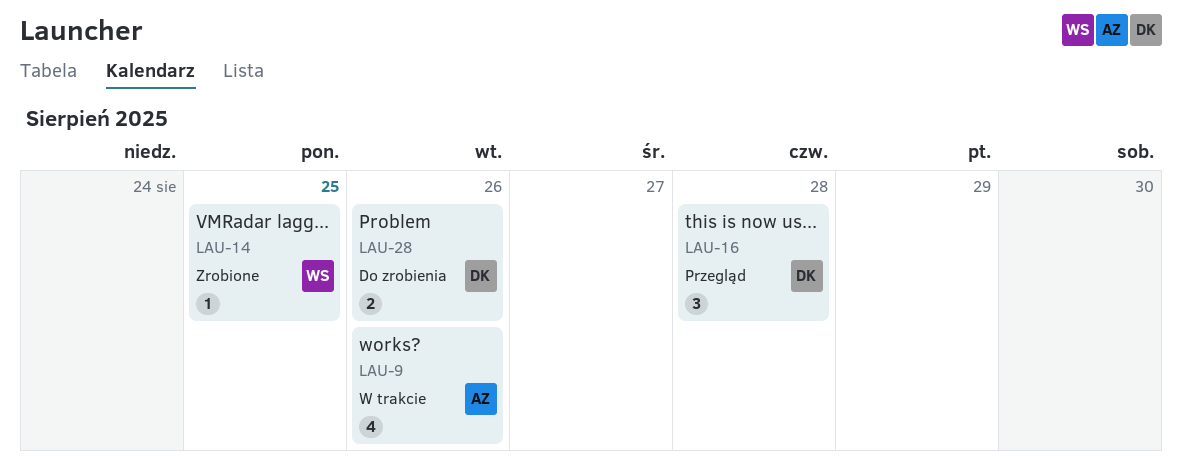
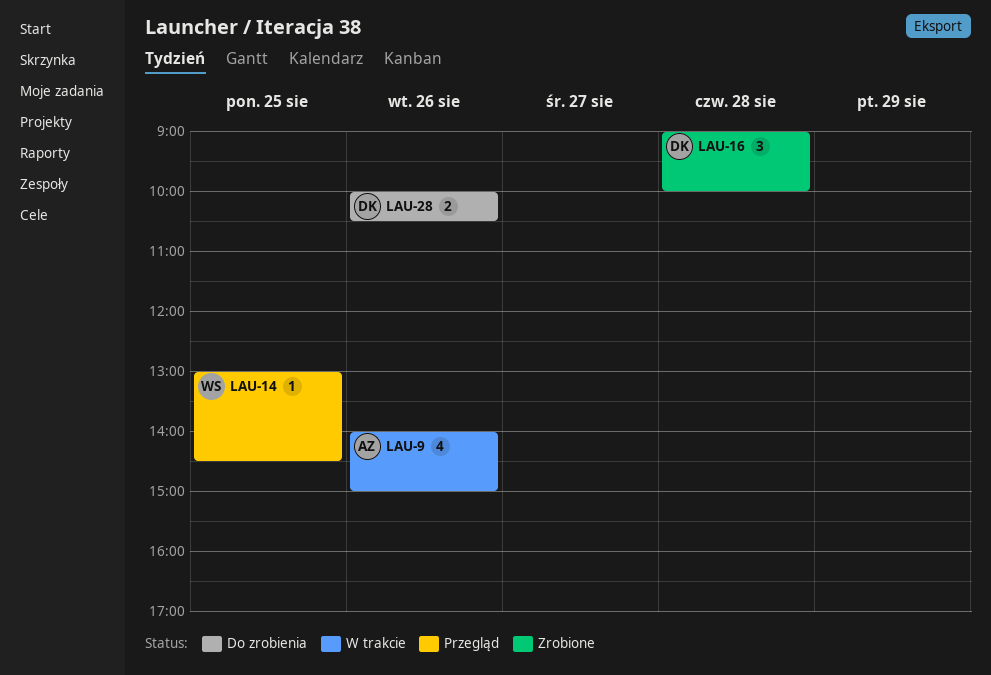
LAU-14, status: Zrobione -> Przegląd
LAU-16, status: Przegląd -> Zrobione

